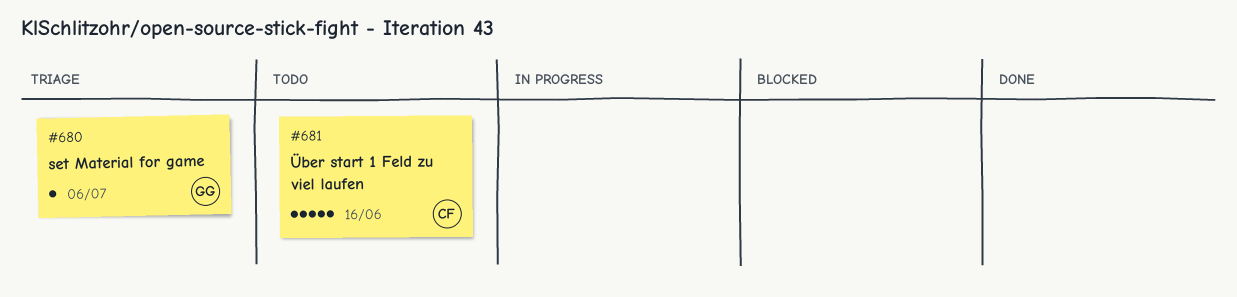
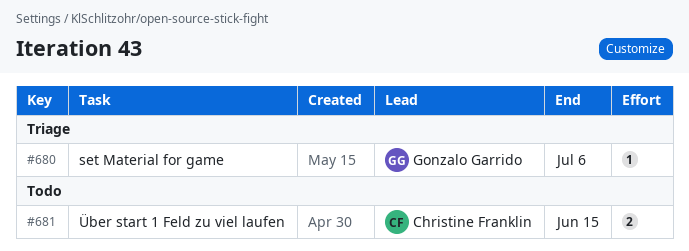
#681, estimate: 5 -> 2
#681, due: Jun 16 -> Jun 15

